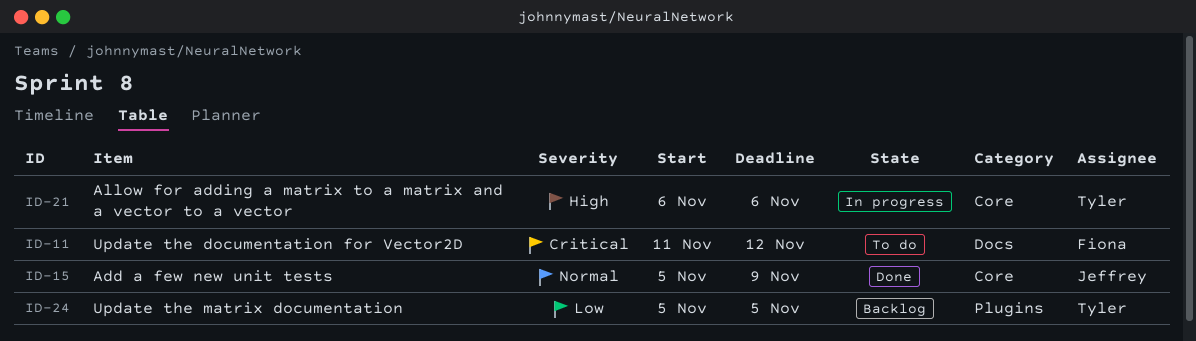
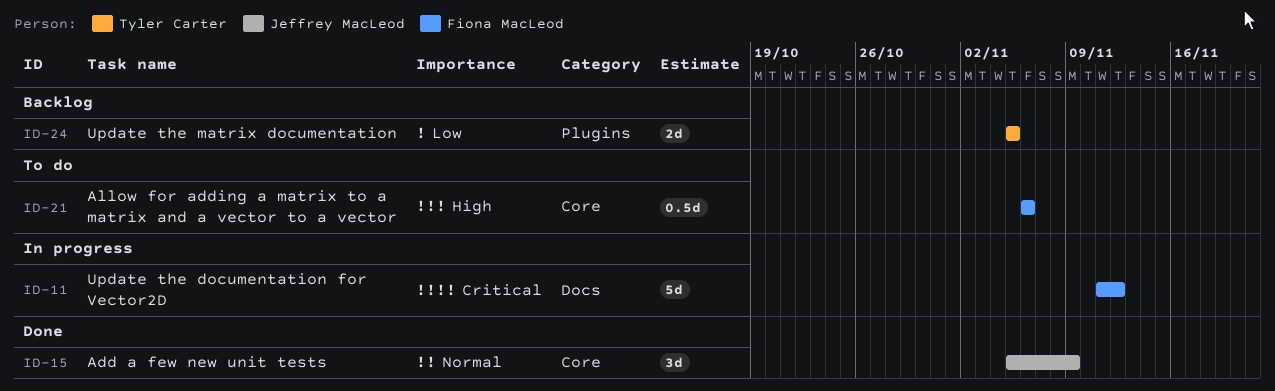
ID-11, status: To do -> In progress
ID-21, status: In progress -> To do
ID-21, owner: Tyler Carter -> Fiona MacLeod

